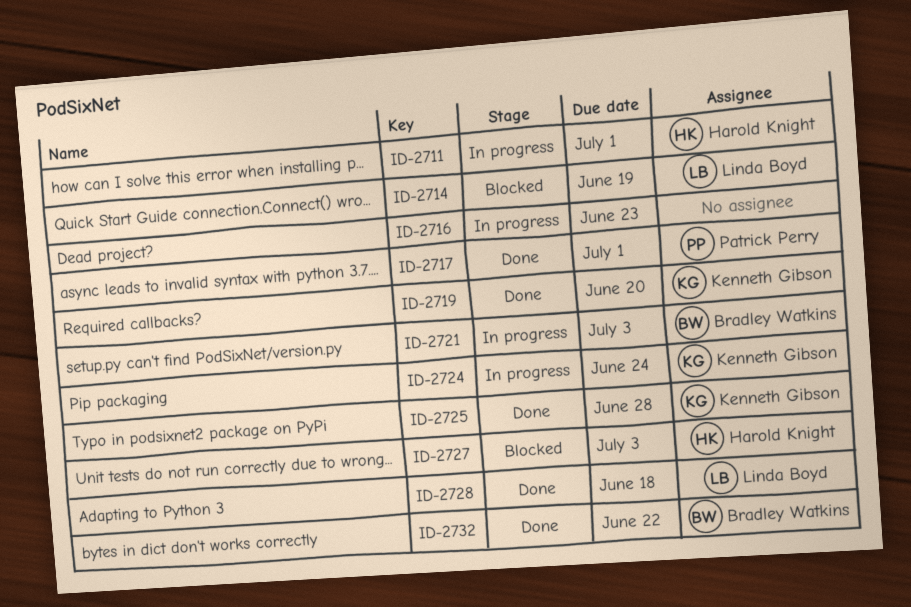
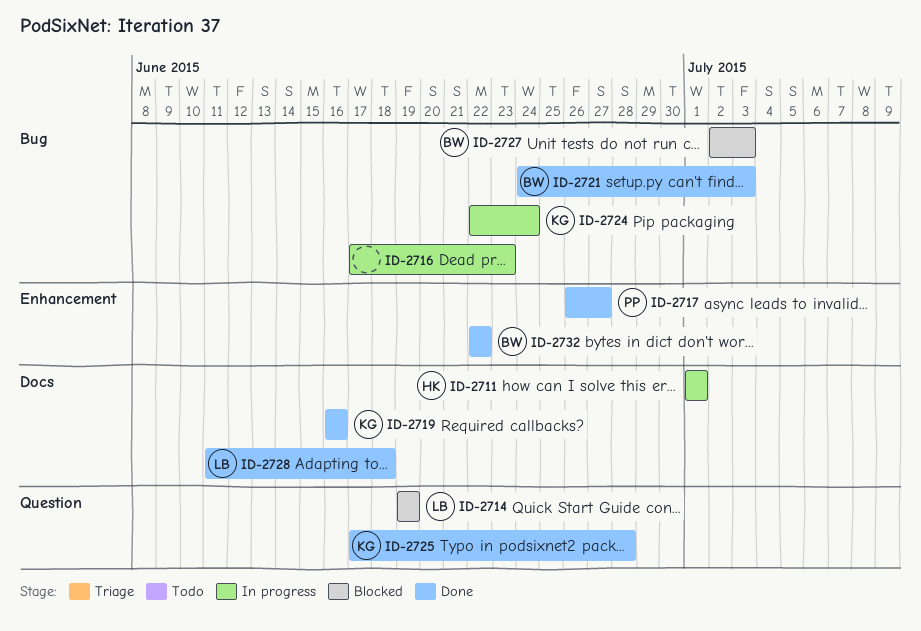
ID-2717, due: Jul 1 -> Jun 27
ID-2719, due: Jun 20 -> Jun 16
ID-2721, status: In progress -> Done
ID-2727, owner: Harold Knight -> Bradley Watkins

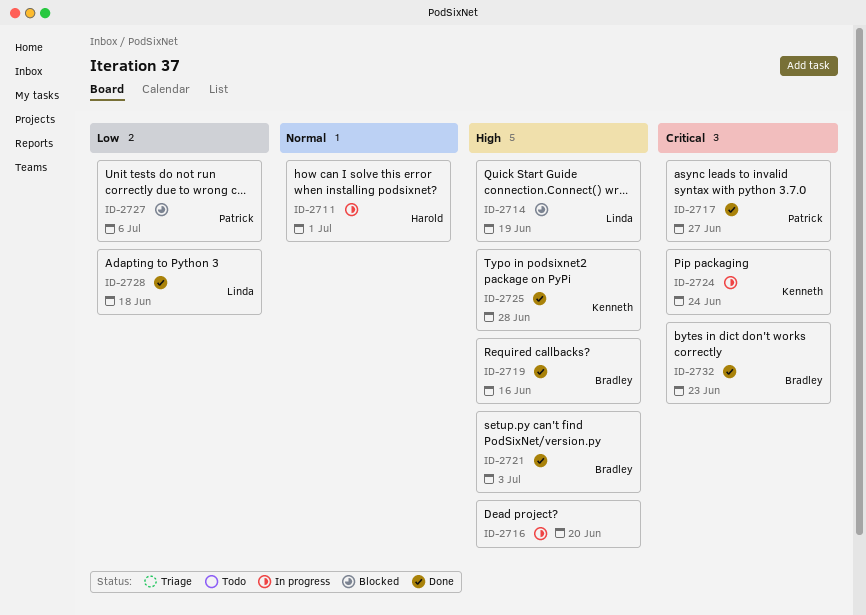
ID-2716, due: Jun 23 -> Jun 20
ID-2719, owner: Kenneth -> Bradley
ID-2727, owner: Bradley -> Patrick
ID-2727, due: Jul 3 -> Jul 6
ID-2732, due: Jun 22 -> Jun 23

